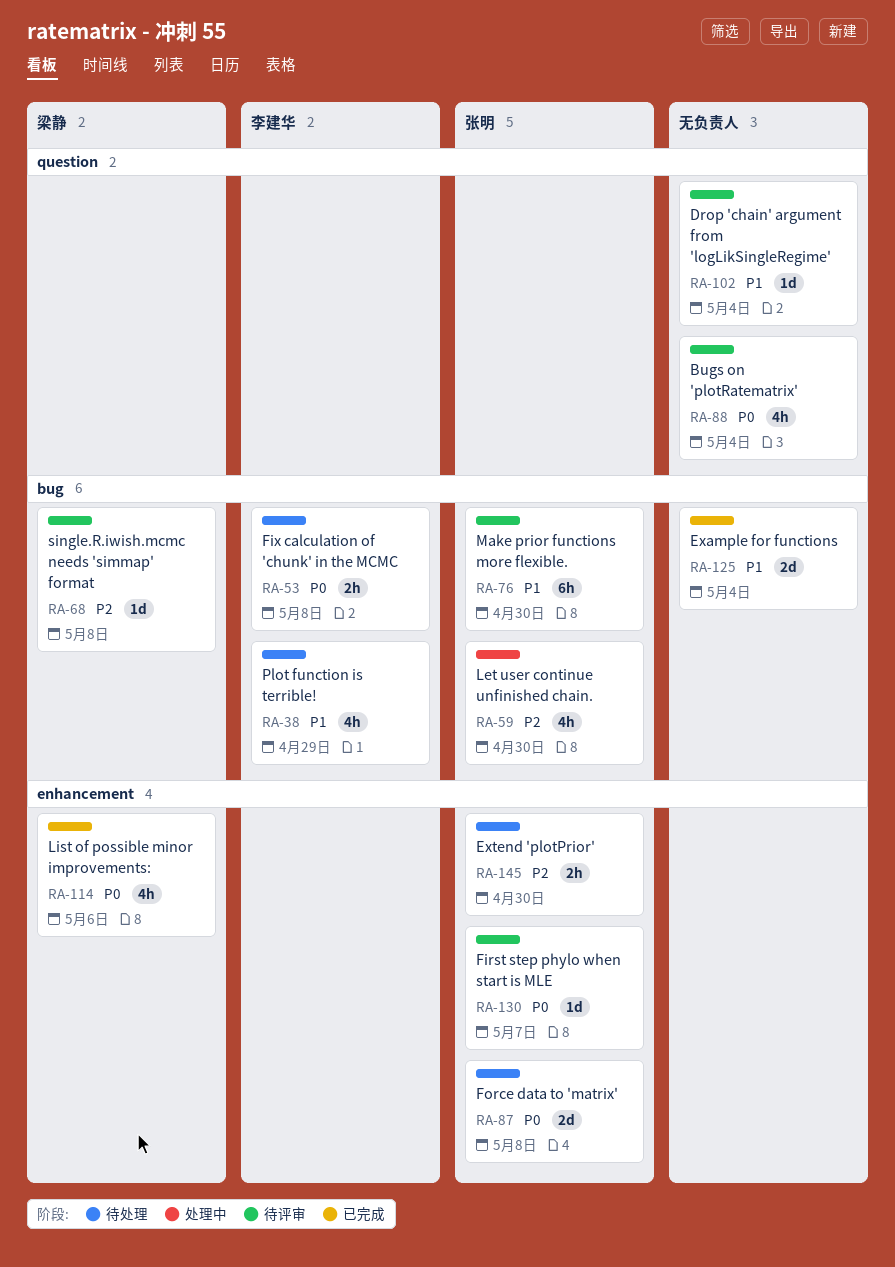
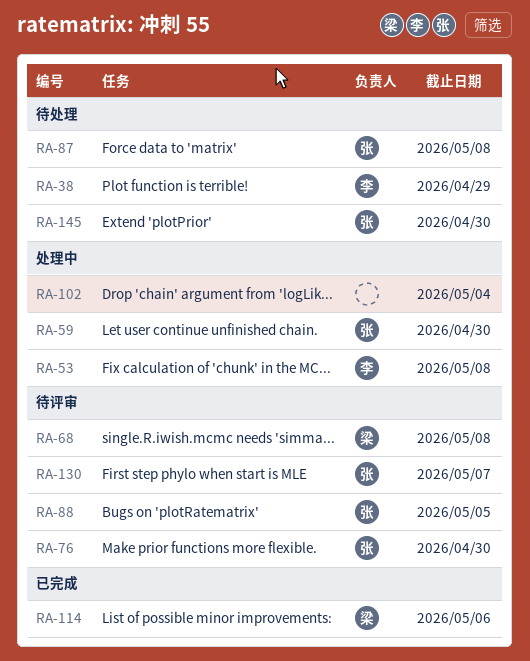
RA-53, status: 待处理 -> 处理中
RA-88, owner: none -> 张明
RA-88, due: May 4 -> May 5
RA-102, status: 待评审 -> 处理中
RA-125: present -> none

